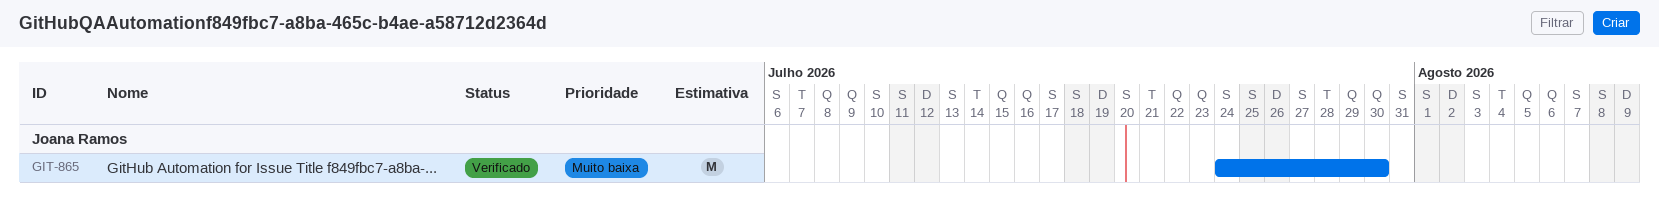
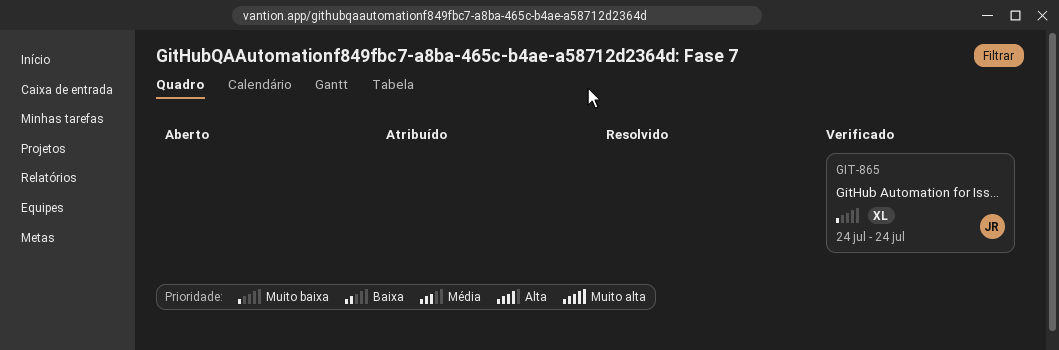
GIT-865, estimate: M -> XL
GIT-865, due: Jul 30 -> Jul 24

